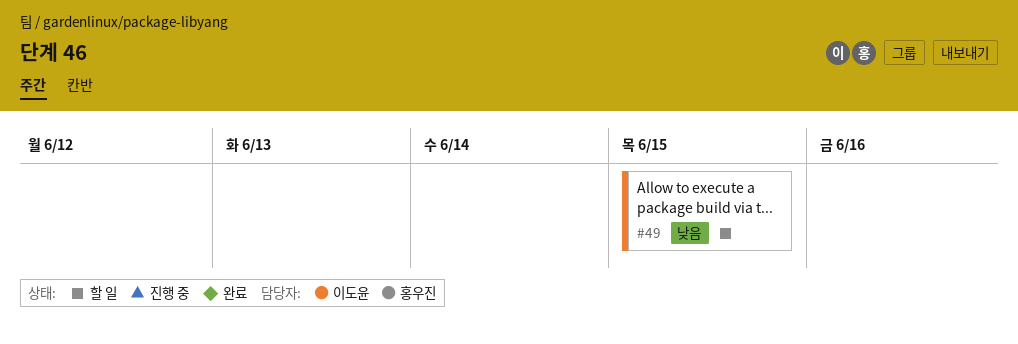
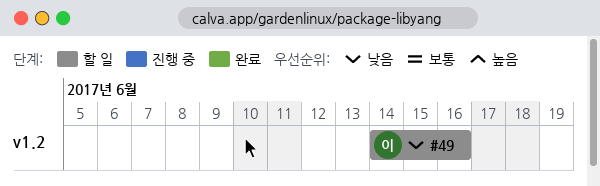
#49, due: Jun 15 -> Jun 16

